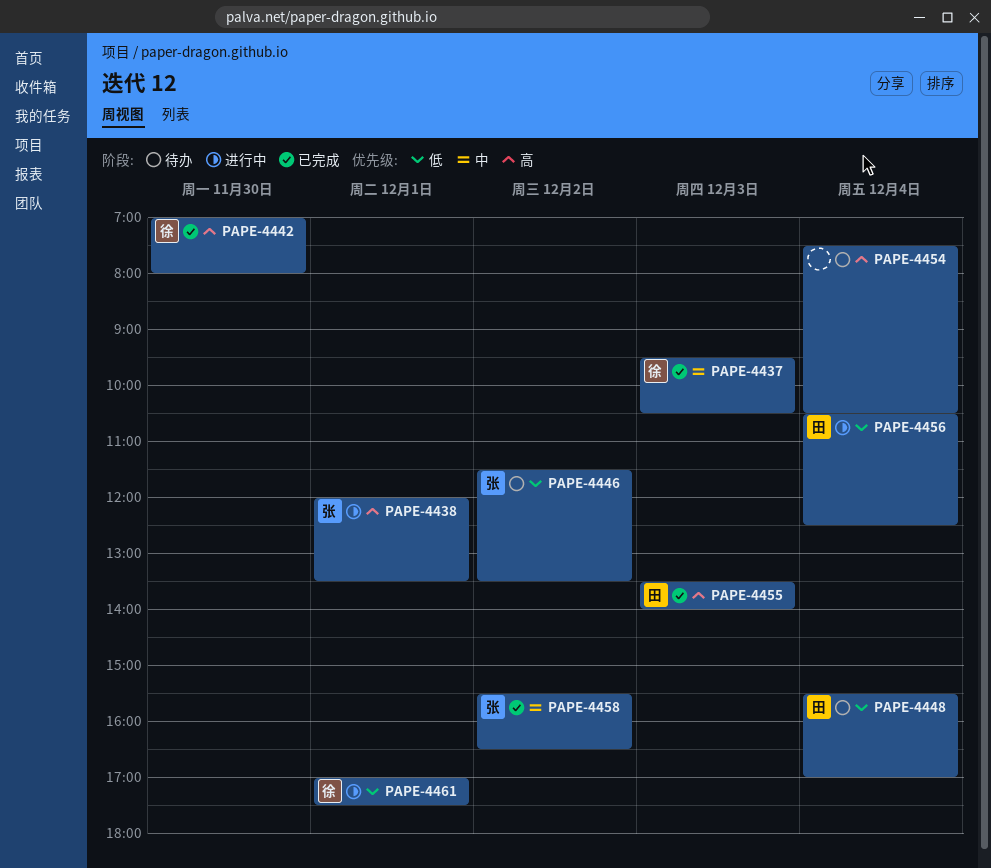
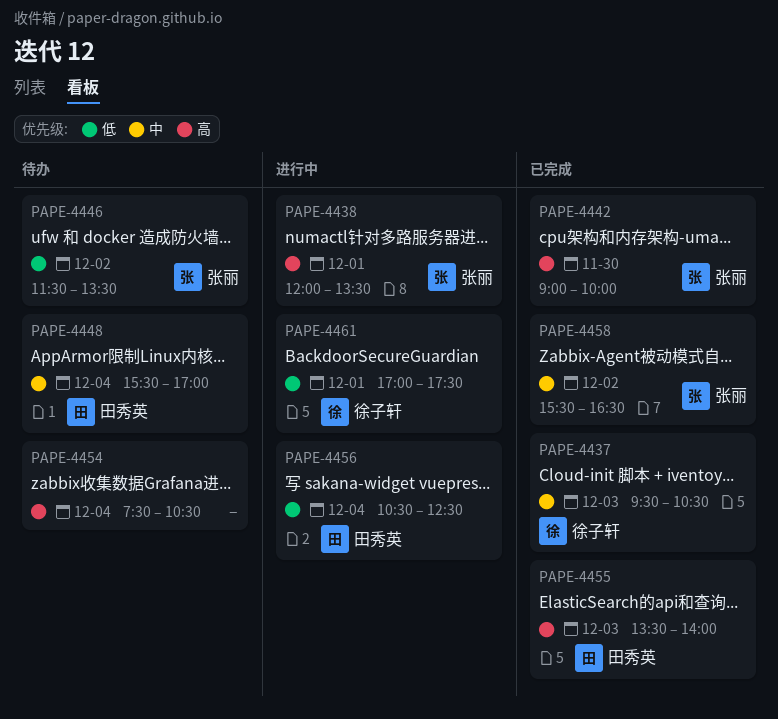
PAPE-4442, owner: 徐子轩 -> 张丽
PAPE-4442, begins: 07:00 -> 09:00
PAPE-4442, ends: 08:00 -> 10:00
PAPE-4448, priority: 低 -> 中

